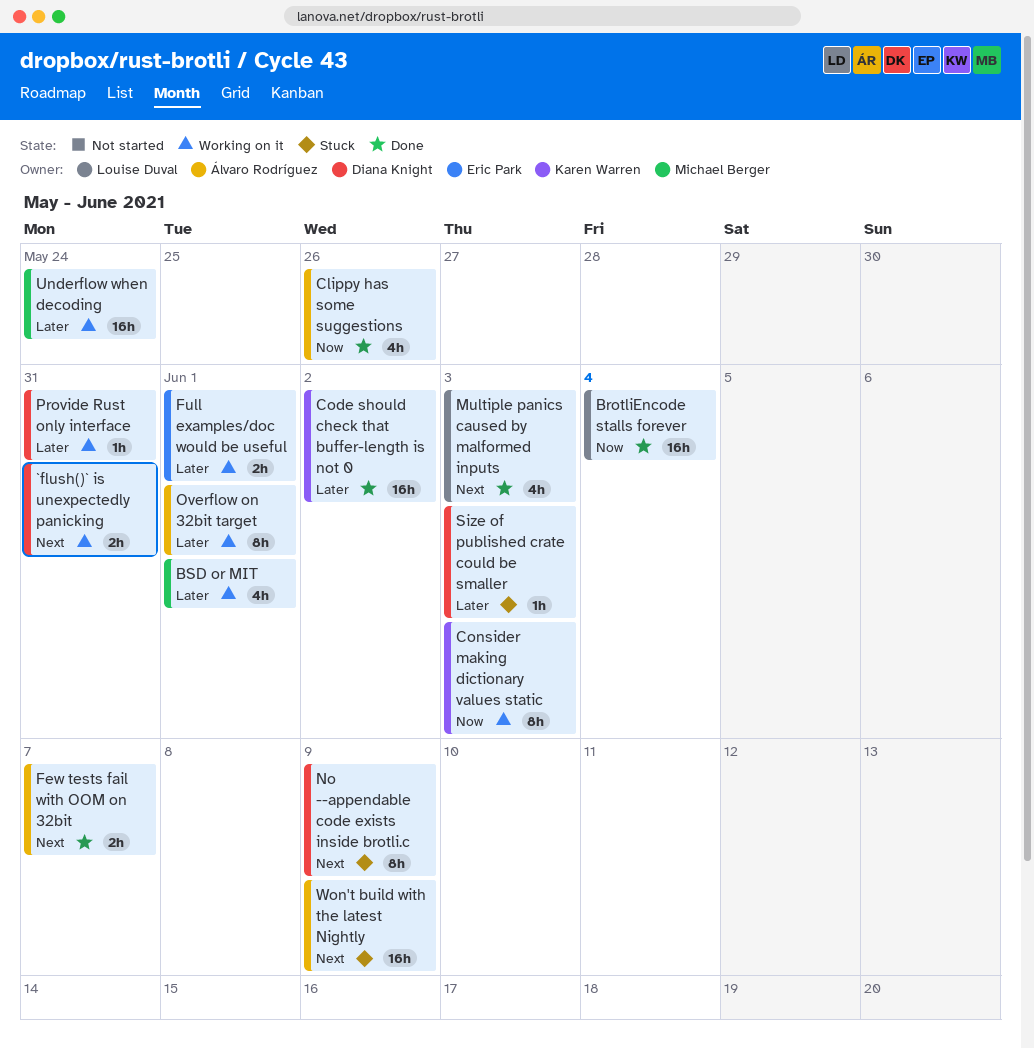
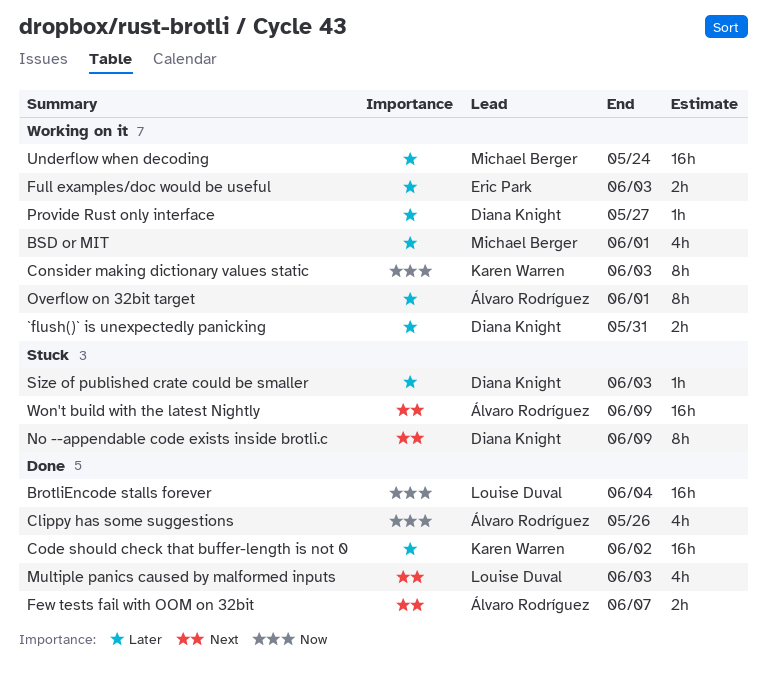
`flush()` is unexpectedly panicking, priority: Next -> Later
Full examples/doc would be useful, due: Jun 1 -> Jun 3
Provide Rust only interface, due: May 31 -> May 27

